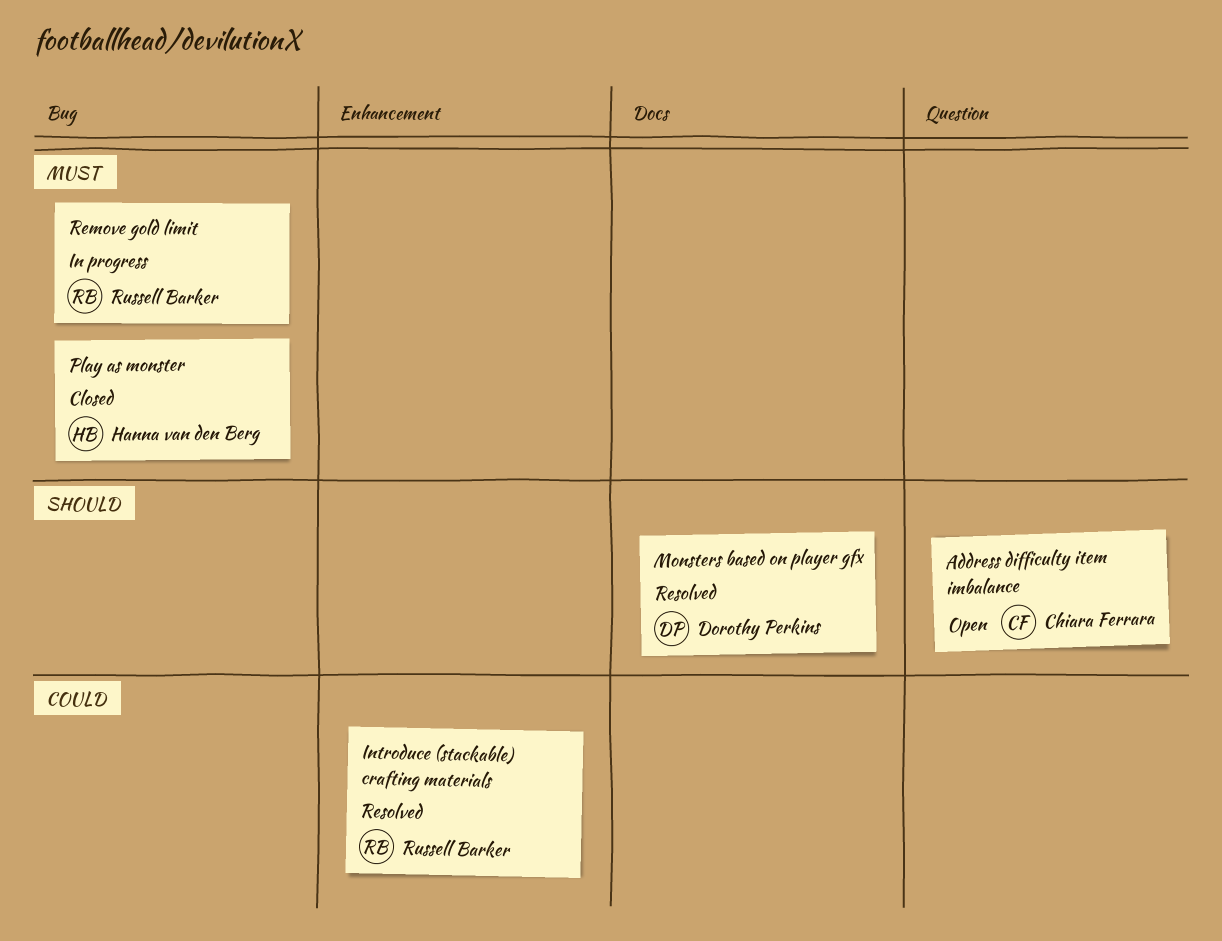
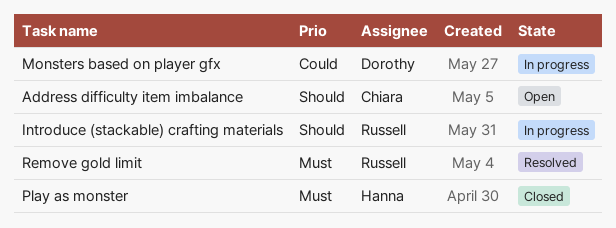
Introduce (stackable) crafting materials, status: Resolved -> In progress
Introduce (stackable) crafting materials, priority: Could -> Should
Monsters based on player gfx, status: Resolved -> In progress
Monsters based on player gfx, priority: Should -> Could
Remove gold limit, status: In progress -> Resolved

